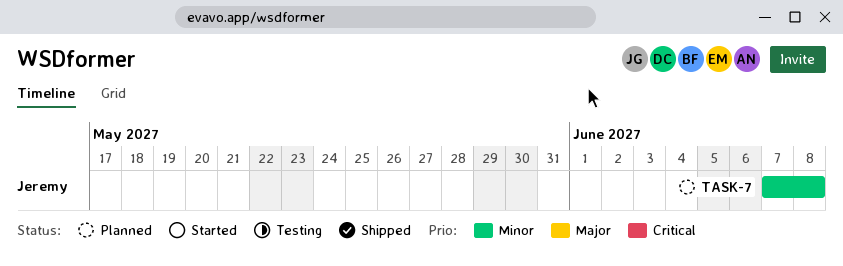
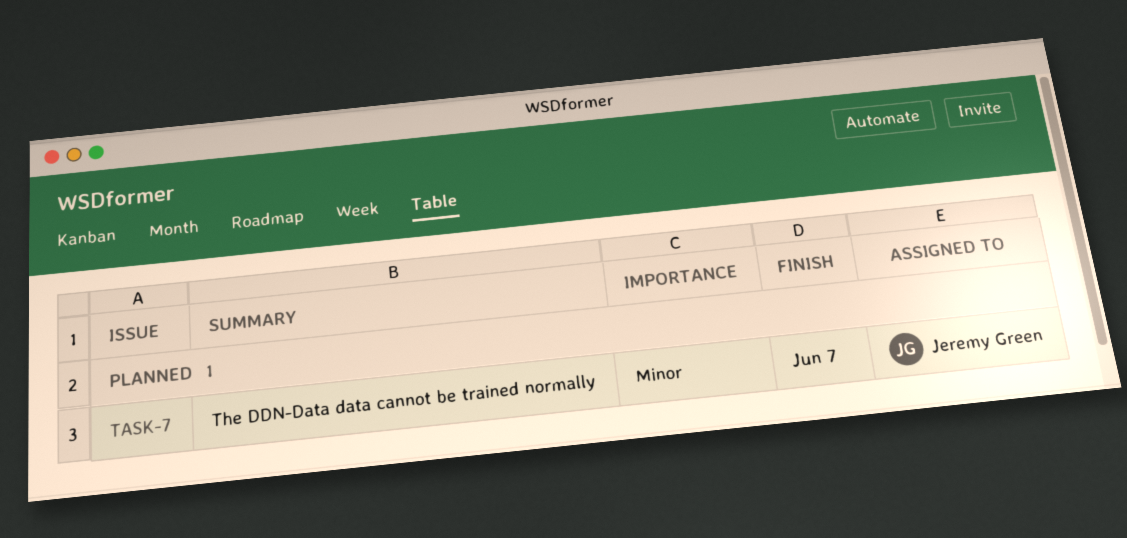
TASK-7, due: Jun 8 -> Jun 7

